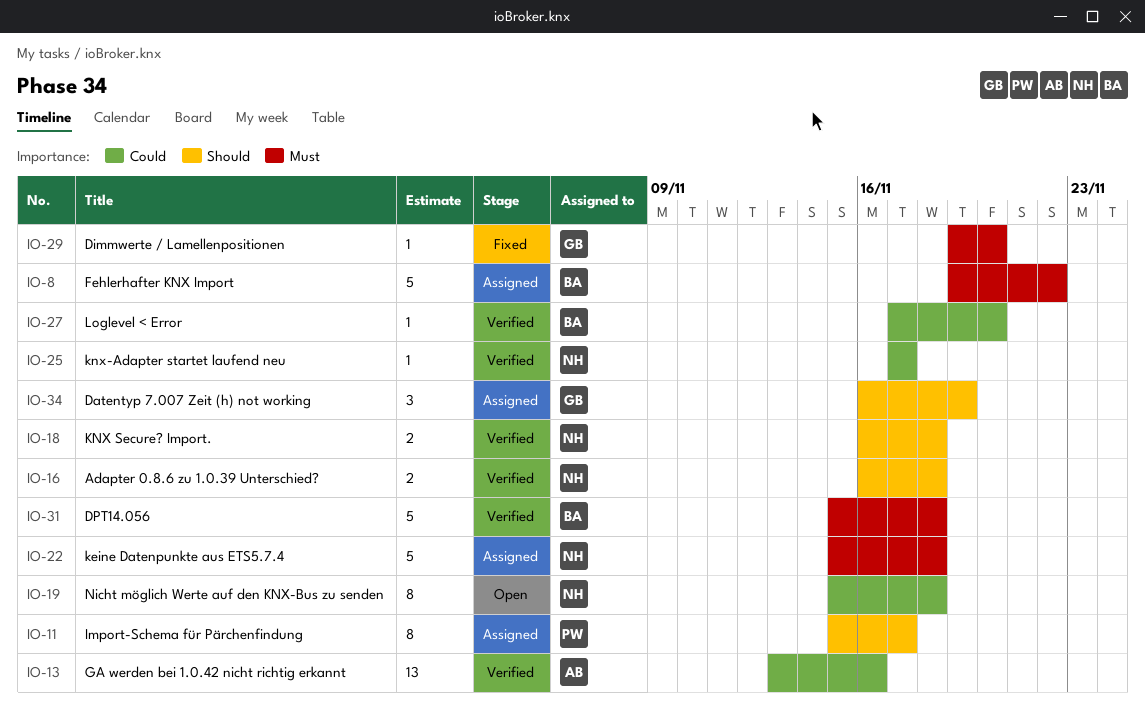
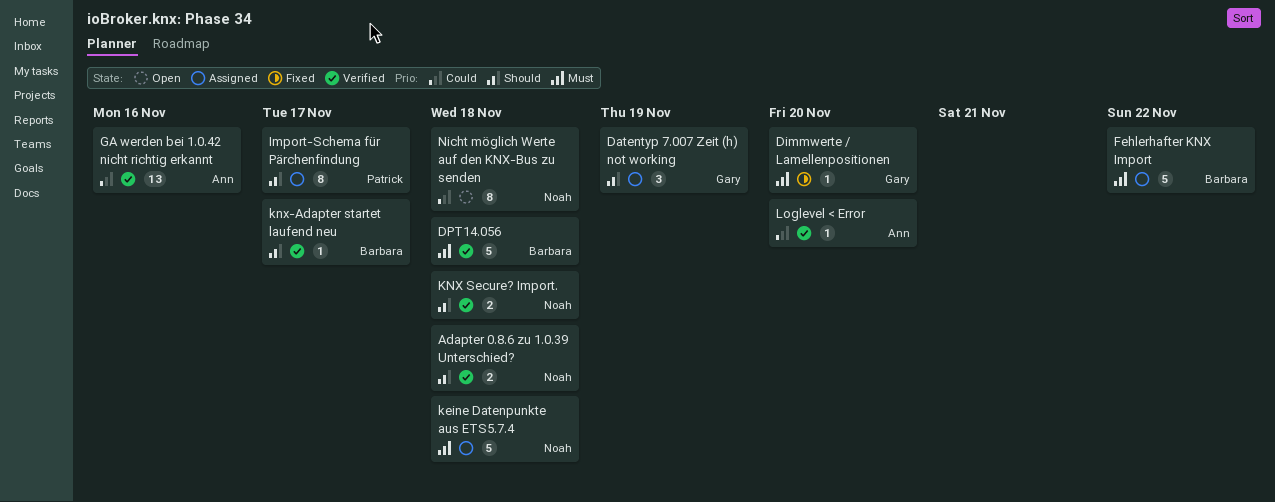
knx-Adapter startet laufend neu, owner: Noah -> Barbara
knx-Adapter startet laufend neu, priority: Could -> Should
Loglevel < Error, owner: Barbara -> Ann

